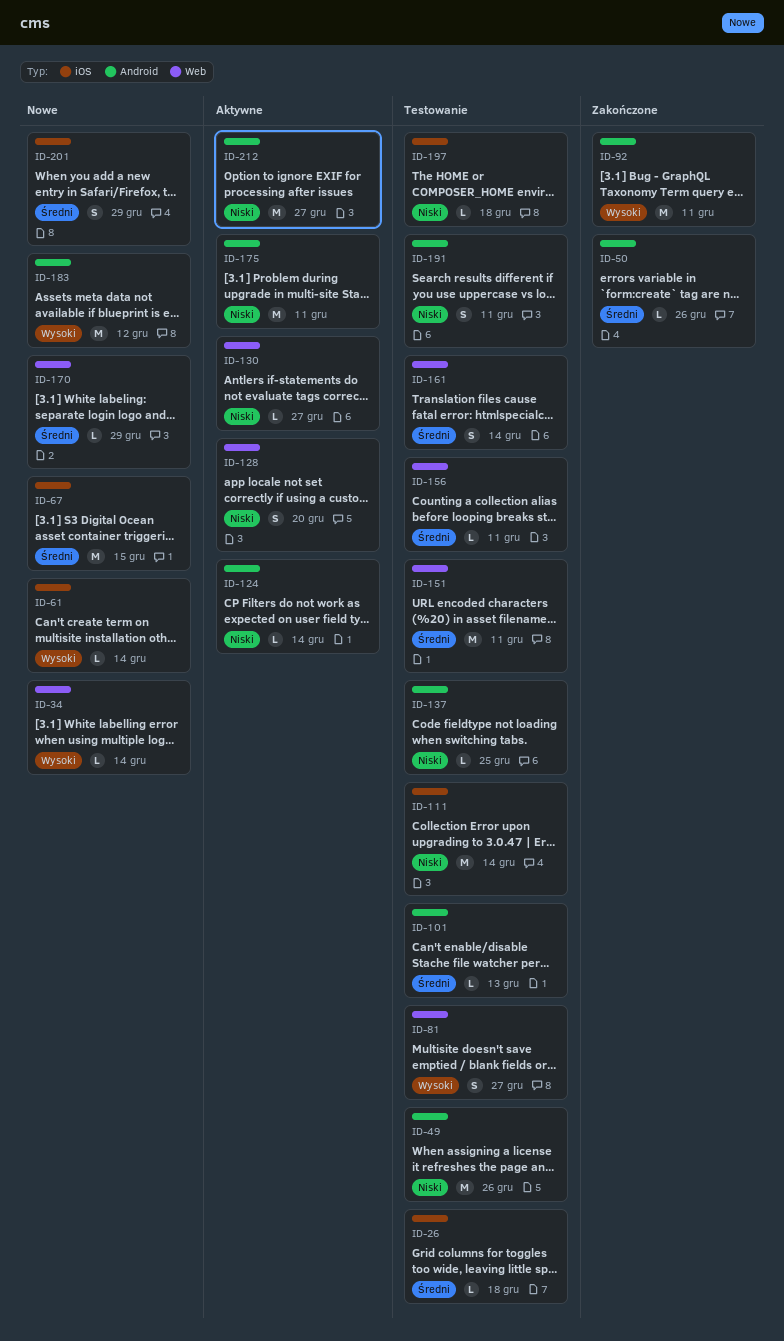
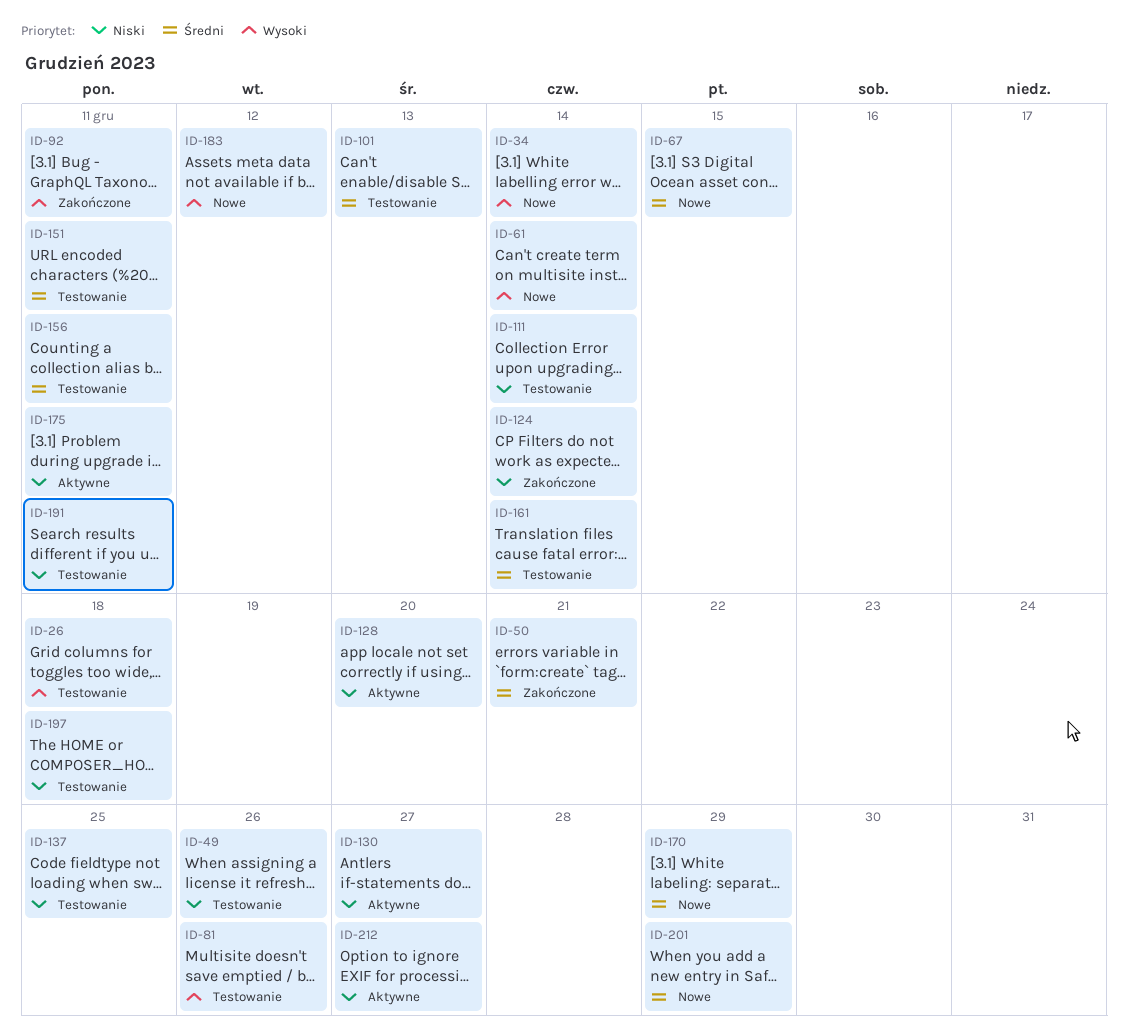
ID-26, priority: Średni -> Wysoki
ID-50, due: Dec 26 -> Dec 21
ID-81, due: Dec 27 -> Dec 26
ID-124, status: Aktywne -> Zakończone

